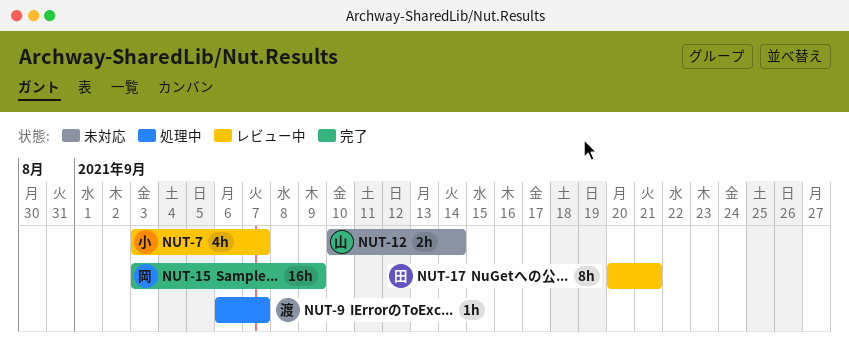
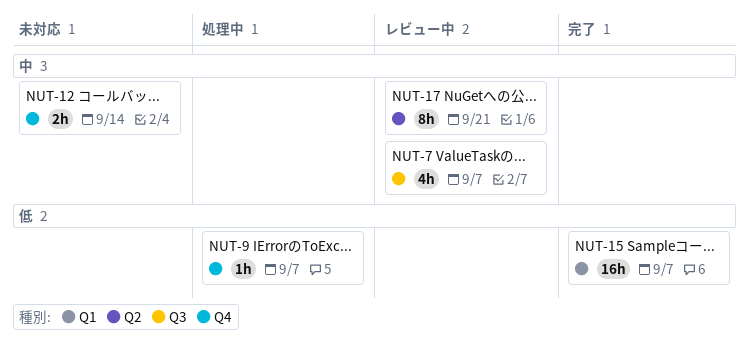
NUT-15, due: Sep 9 -> Sep 7

